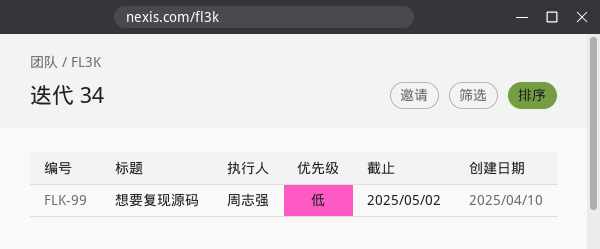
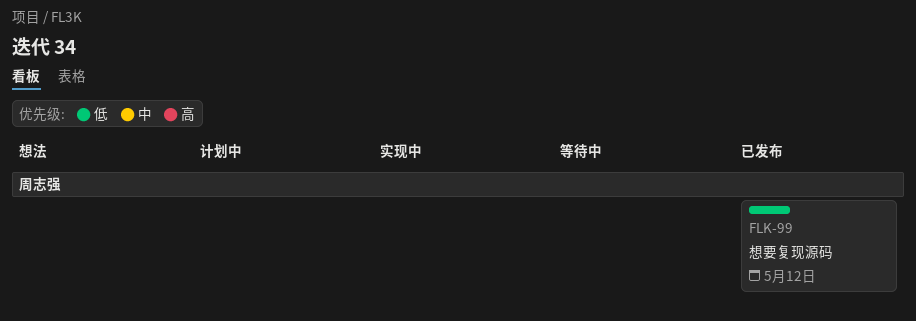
FLK-99, due: May 2 -> May 12

